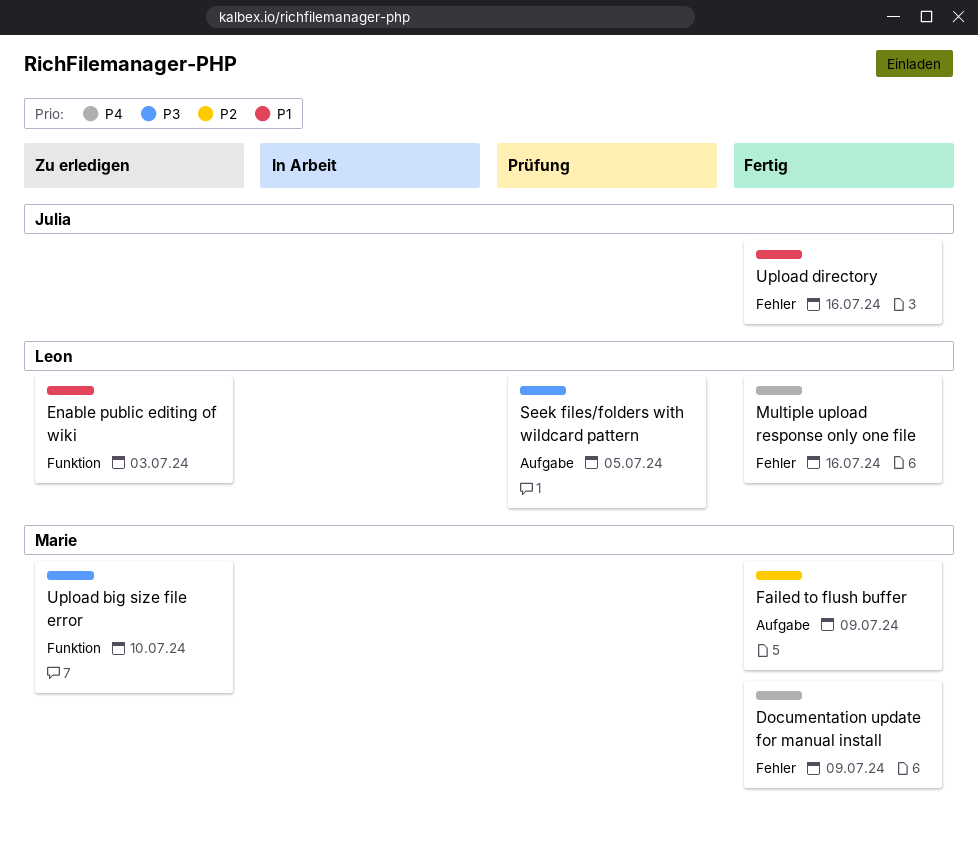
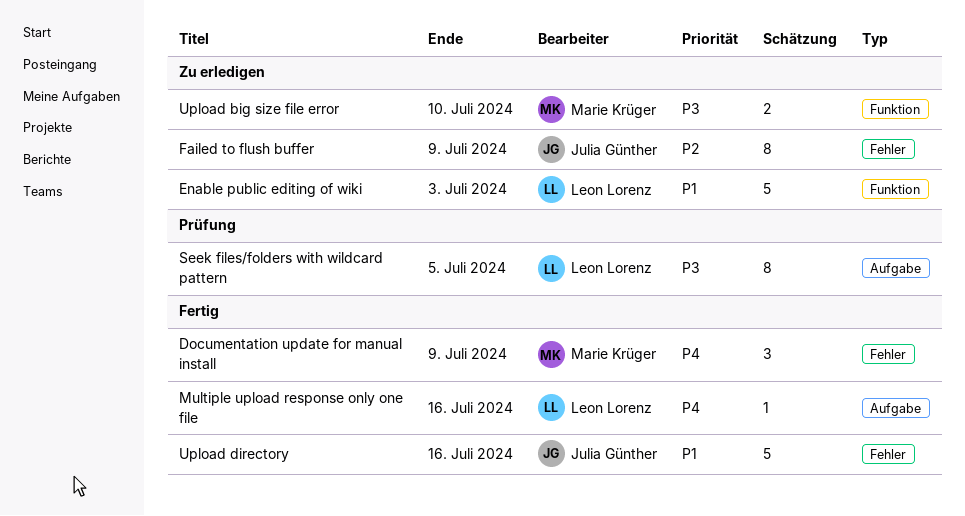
Failed to flush buffer, status: Fertig -> Zu erledigen
Failed to flush buffer, owner: Marie Krüger -> Julia Günther
Failed to flush buffer, label: Aufgabe -> Fehler
Multiple upload response only one file, label: Fehler -> Aufgabe

